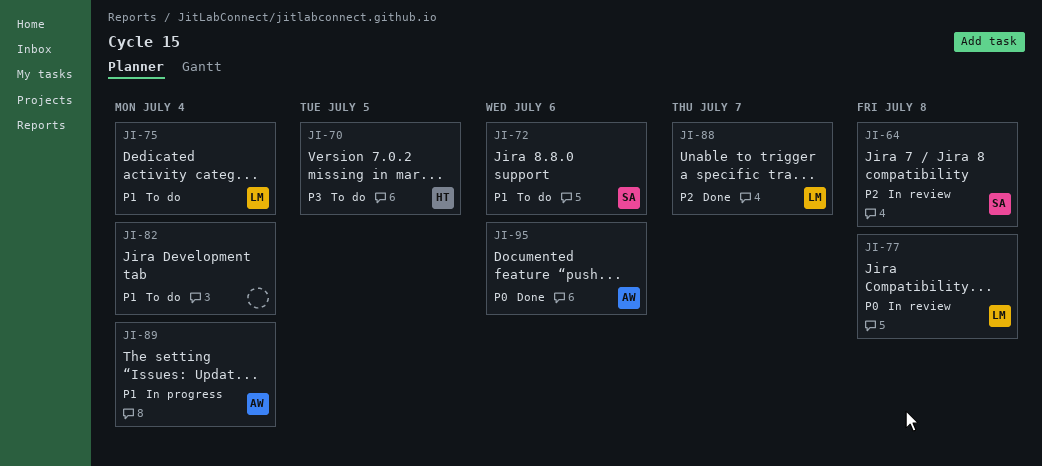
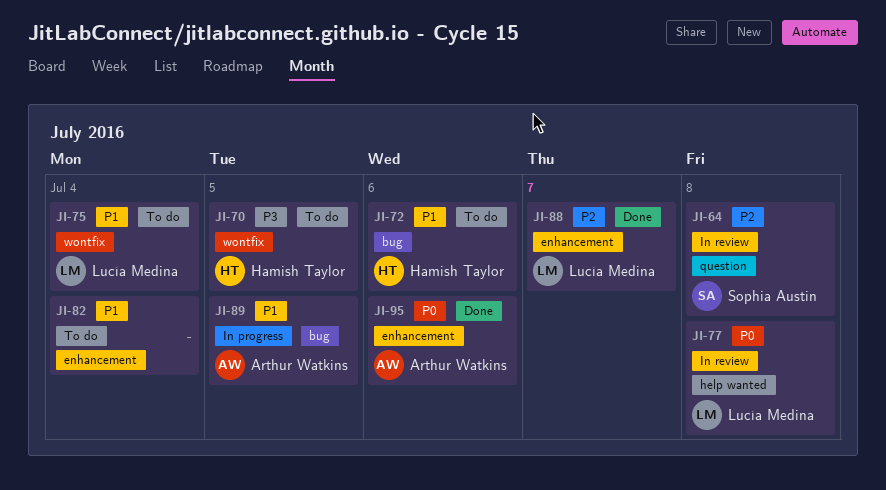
JI-72, owner: Sophia Austin -> Hamish Taylor
JI-89, due: Jul 4 -> Jul 5

